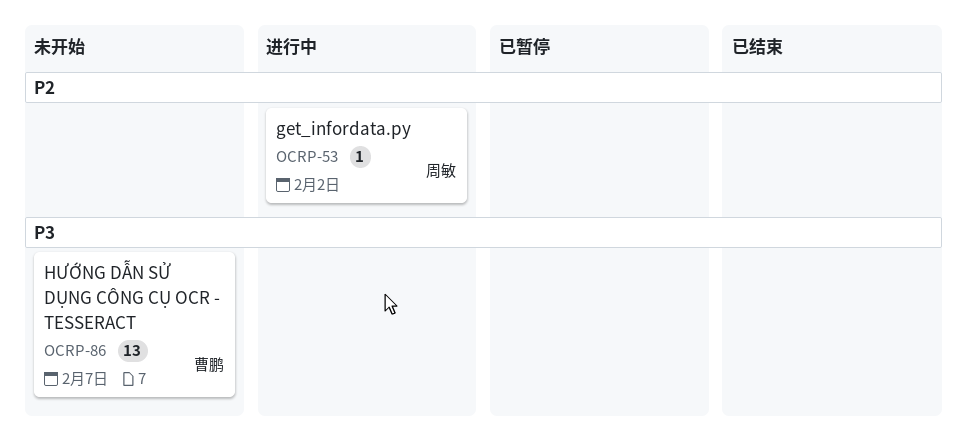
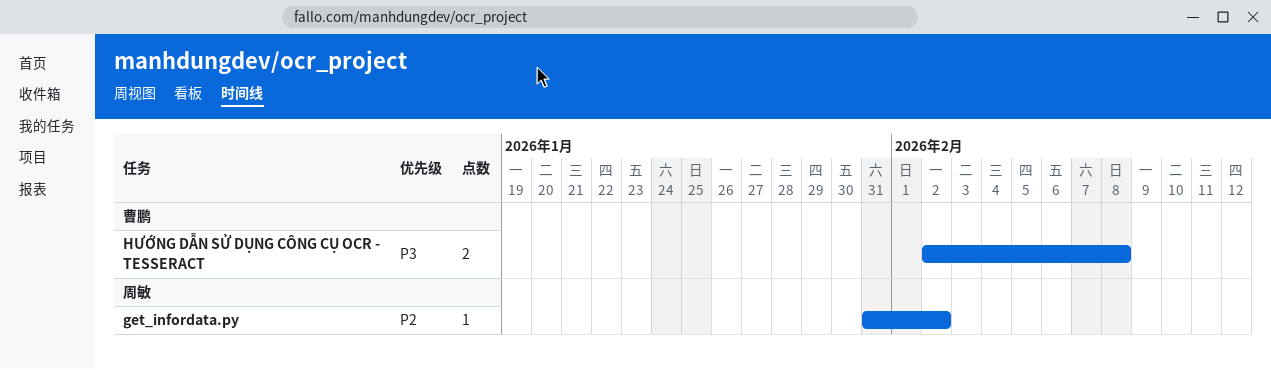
HƯỚNG DẪN SỬ DỤNG CÔNG CỤ OCR - TESSERACT, estimate: 13 -> 2
HƯỚNG DẪN SỬ DỤNG CÔNG CỤ OCR - TESSERACT, due: Feb 7 -> Feb 8

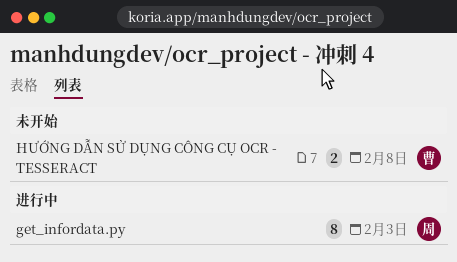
get_infordata.py, estimate: 1 -> 8
get_infordata.py, due: Feb 2 -> Feb 3

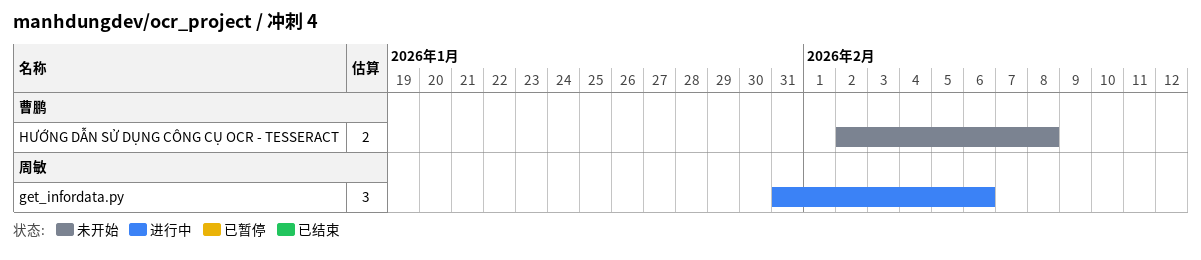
get_infordata.py, estimate: 8 -> 3
get_infordata.py, due: Feb 3 -> Feb 6

